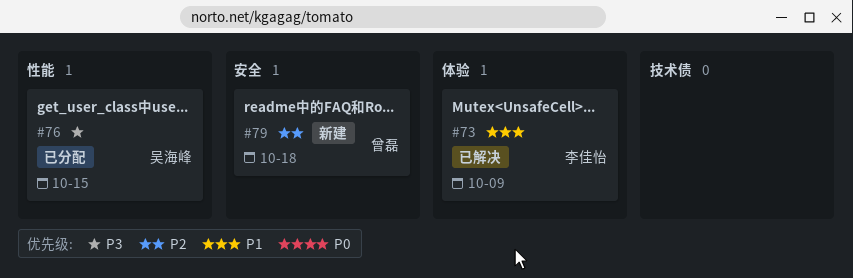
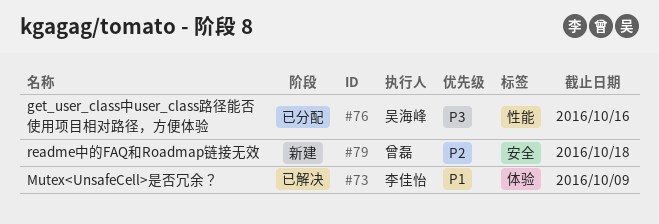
#76, due: Oct 15 -> Oct 16

